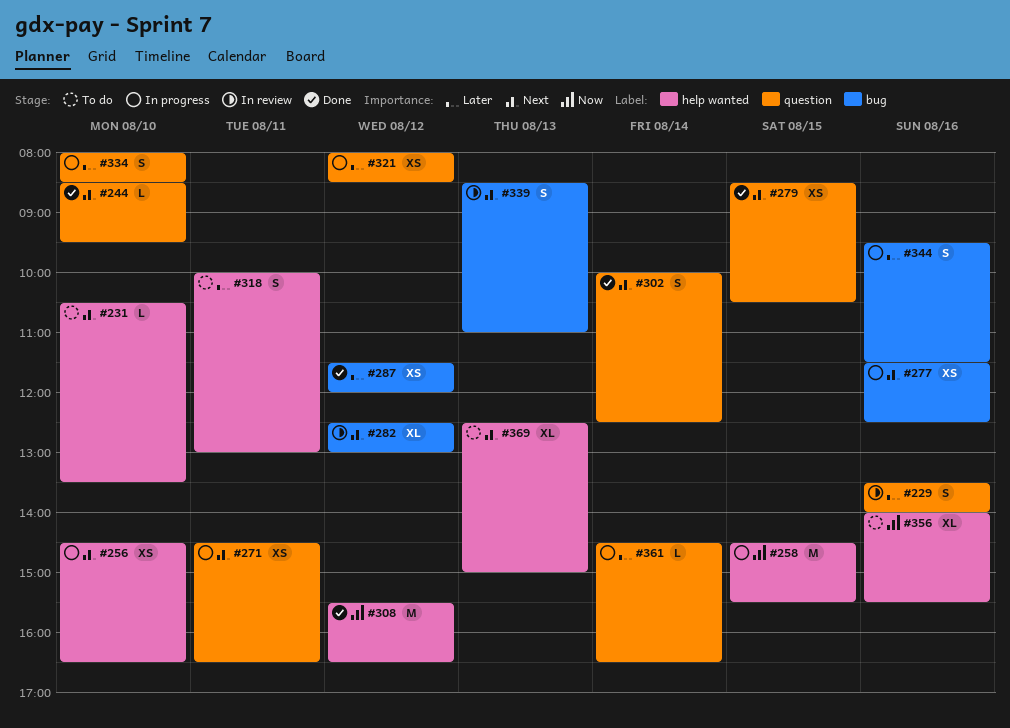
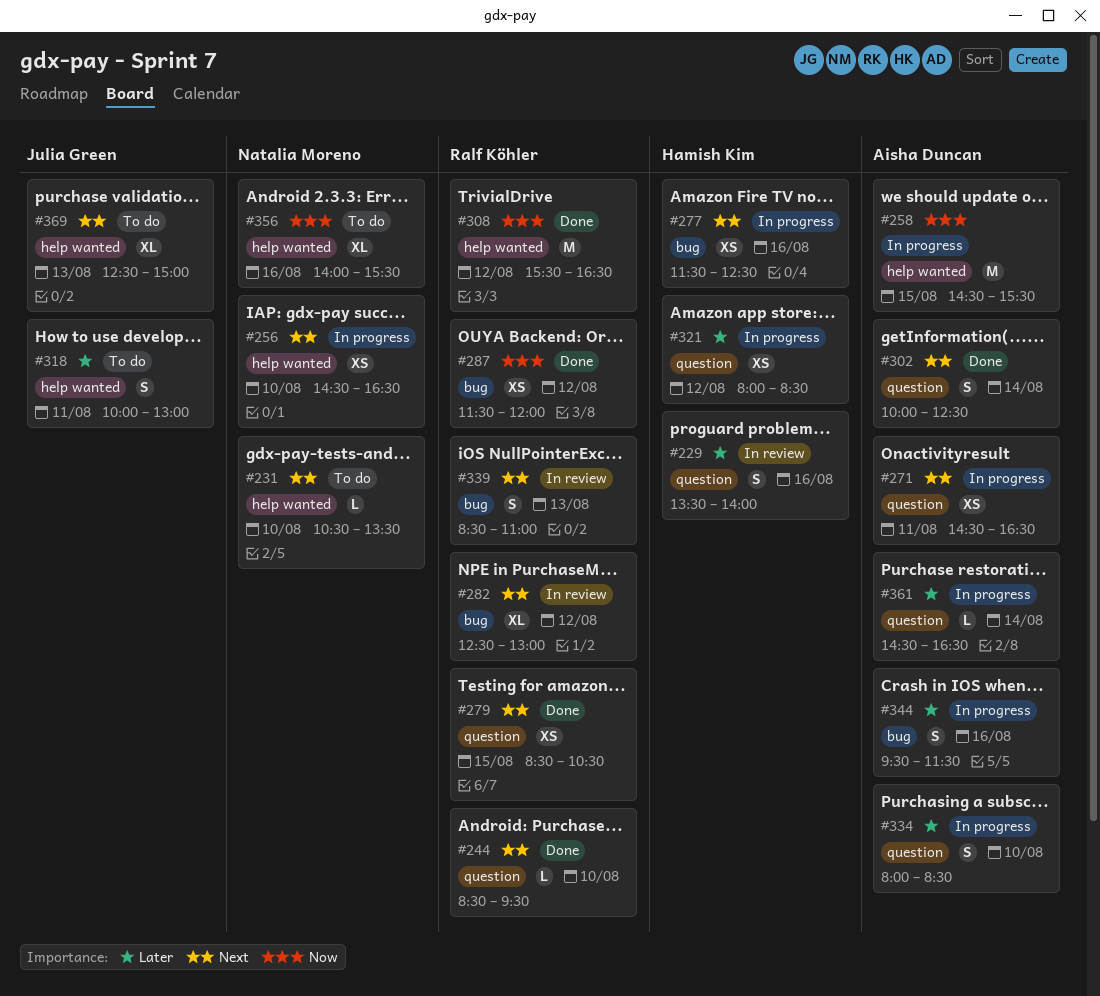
#287, priority: Later -> Now

